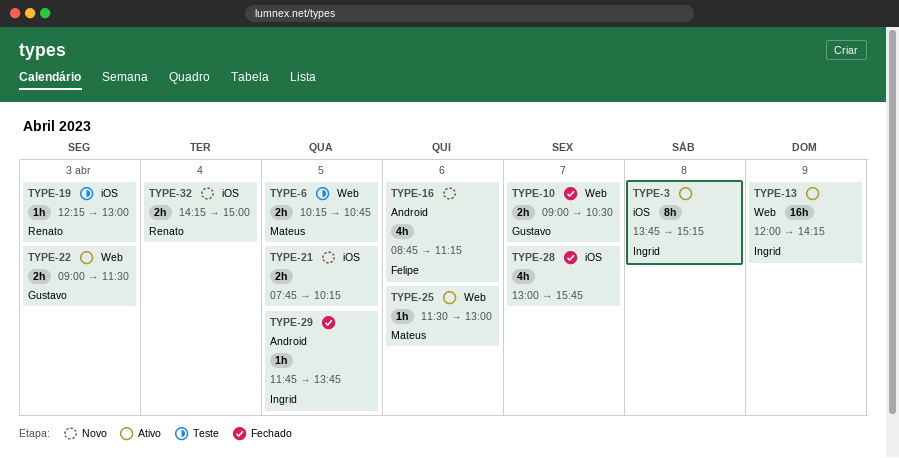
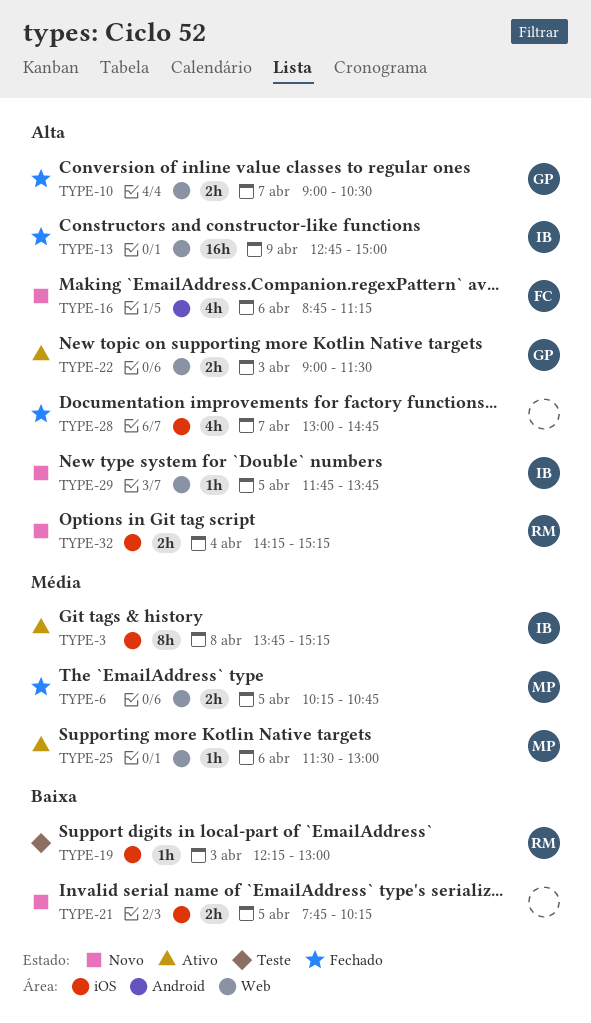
TYPE-6, status: Teste -> Fechado
TYPE-13, status: Ativo -> Fechado
TYPE-13, begins: 12:00 -> 12:45
TYPE-13, ends: 14:15 -> 15:00
TYPE-28, ends: 15:45 -> 14:45
TYPE-29, status: Fechado -> Novo
TYPE-29, label: Android -> Web
TYPE-32, ends: 15:00 -> 15:15

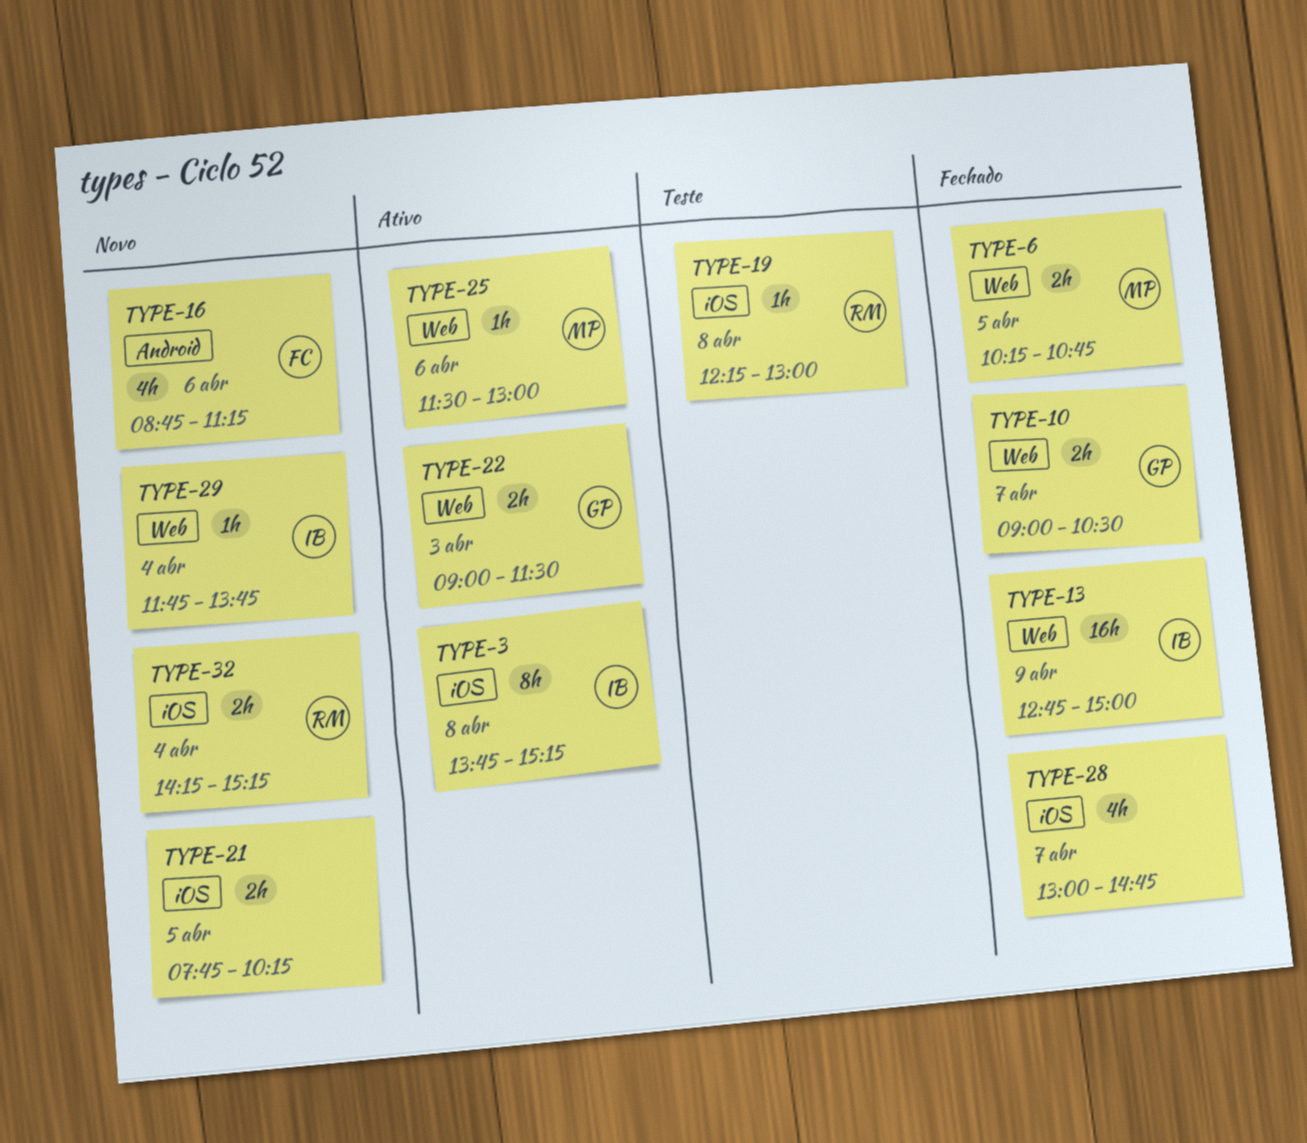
TYPE-19, day: Apr 3 -> Apr 8
TYPE-29, day: Apr 5 -> Apr 4

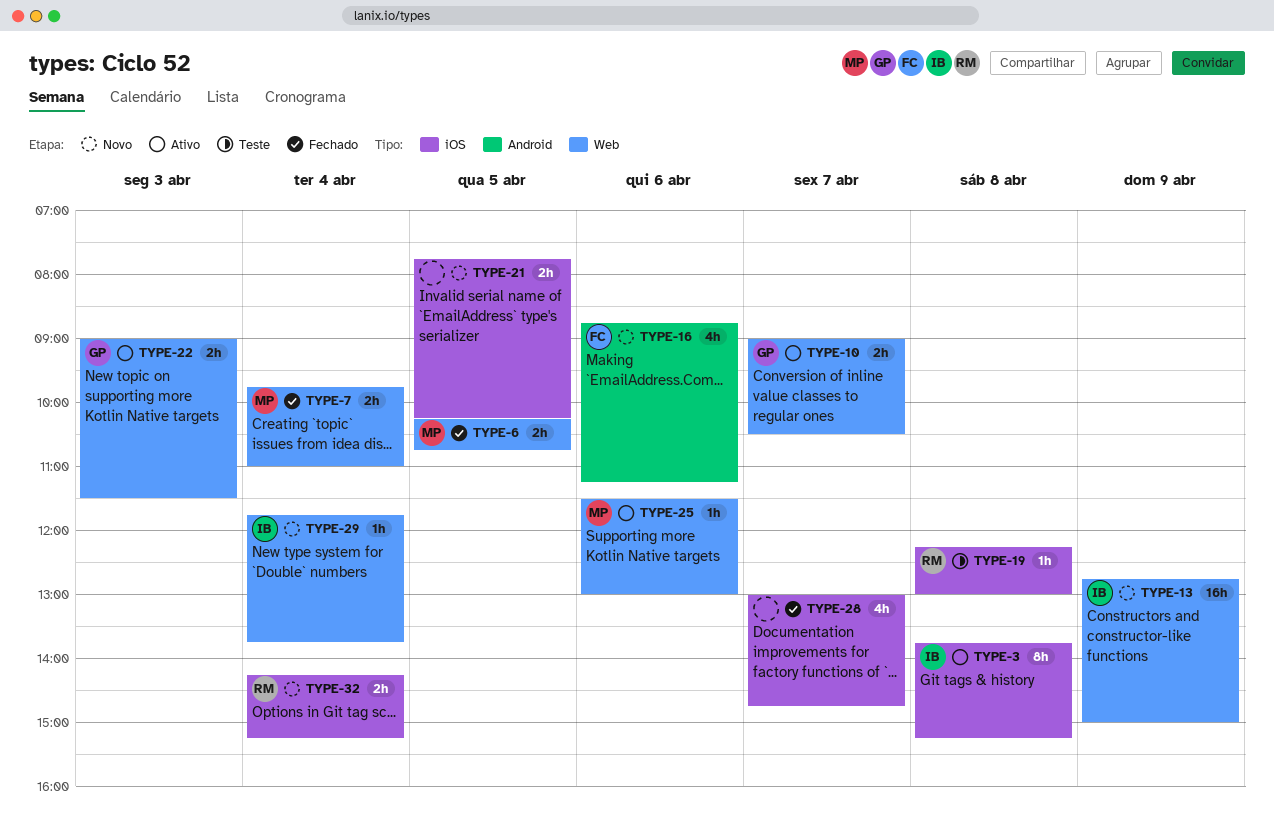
TYPE-7: none -> present
TYPE-10, status: Fechado -> Ativo
TYPE-13, status: Fechado -> Novo

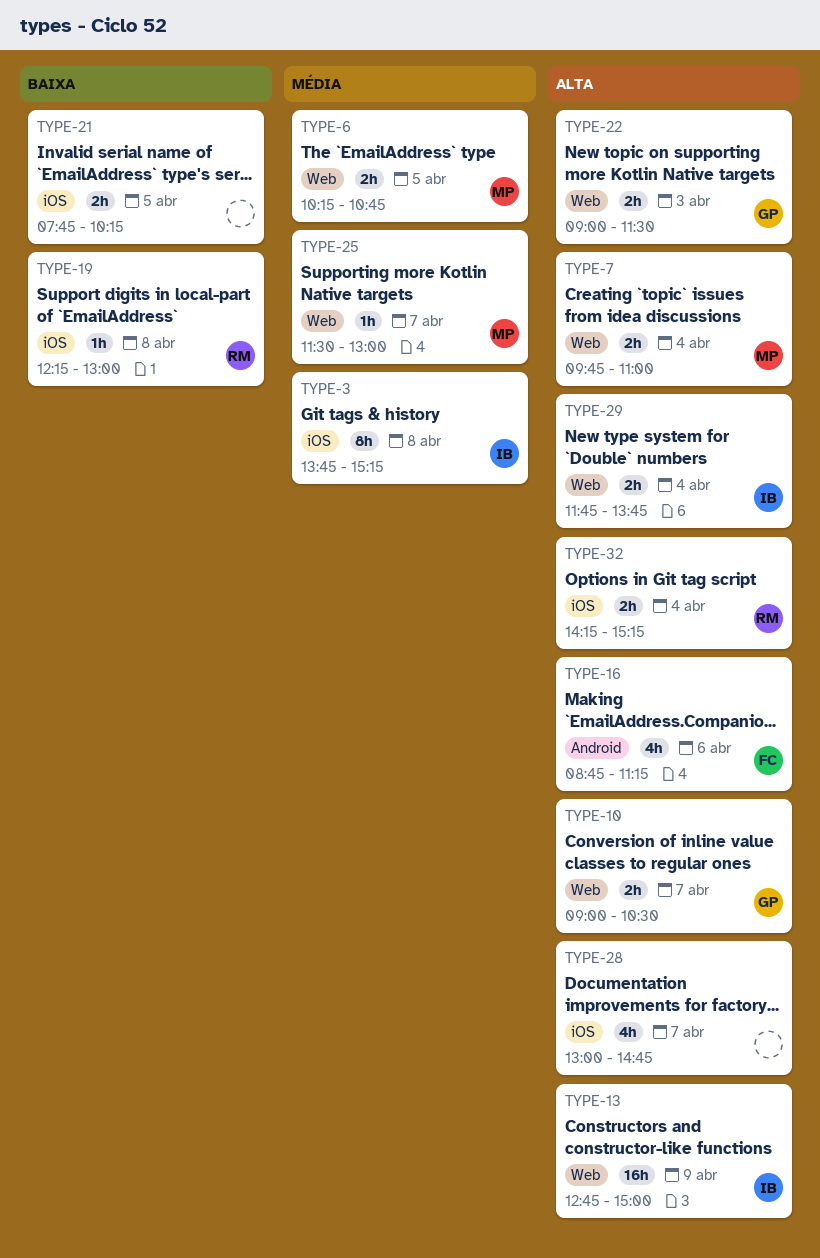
TYPE-25, day: Apr 6 -> Apr 7
TYPE-29, estimate: 1h -> 2h

